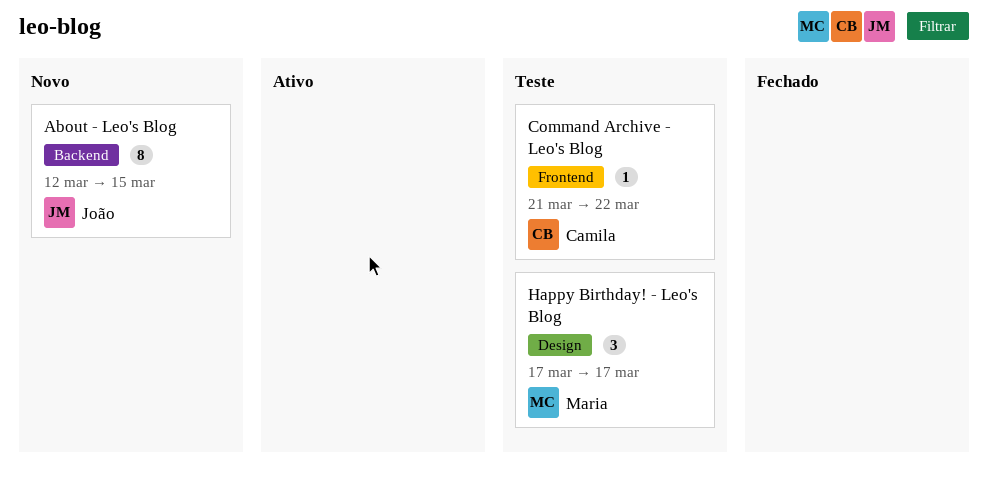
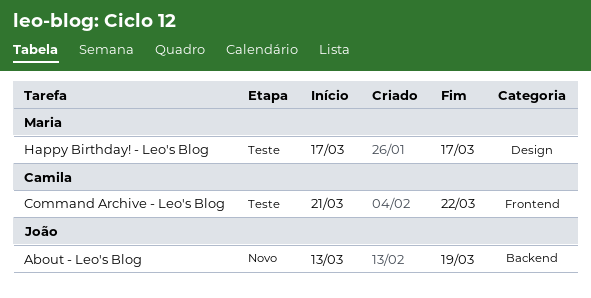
About - Leo's Blog, start: Mar 12 -> Mar 13
About - Leo's Blog, due: Mar 15 -> Mar 19

